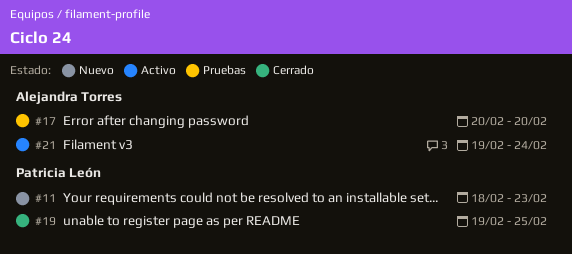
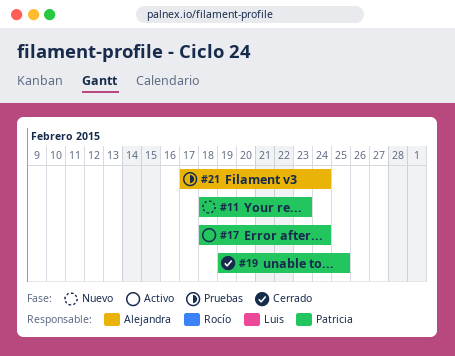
#17, status: Pruebas -> Activo
#17, owner: Alejandra Torres -> Patricia León
#17, start: Feb 20 -> Feb 18
#17, due: Feb 20 -> Feb 24
#21, status: Activo -> Pruebas
#21, start: Feb 19 -> Feb 17

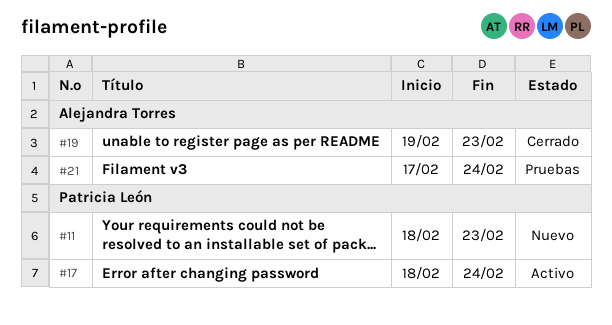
#19, owner: Patricia León -> Alejandra Torres
#19, due: Feb 25 -> Feb 23

